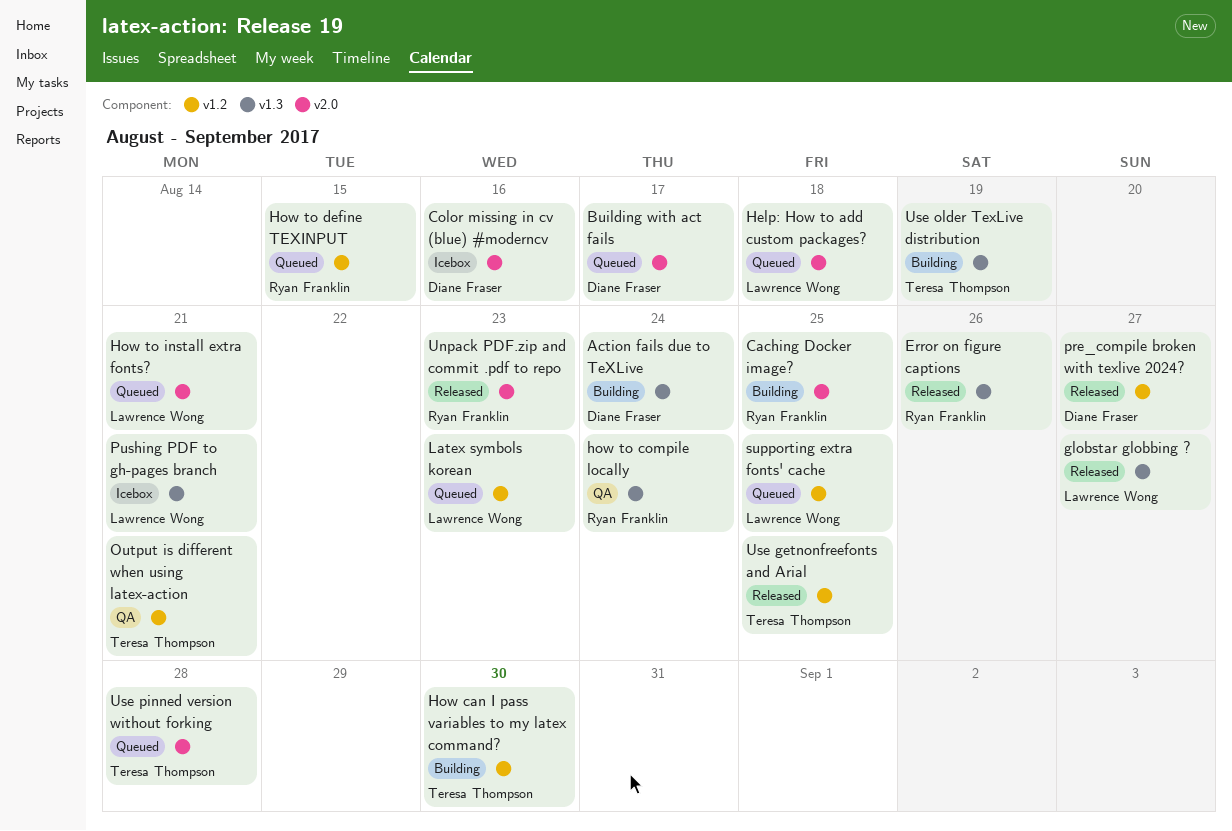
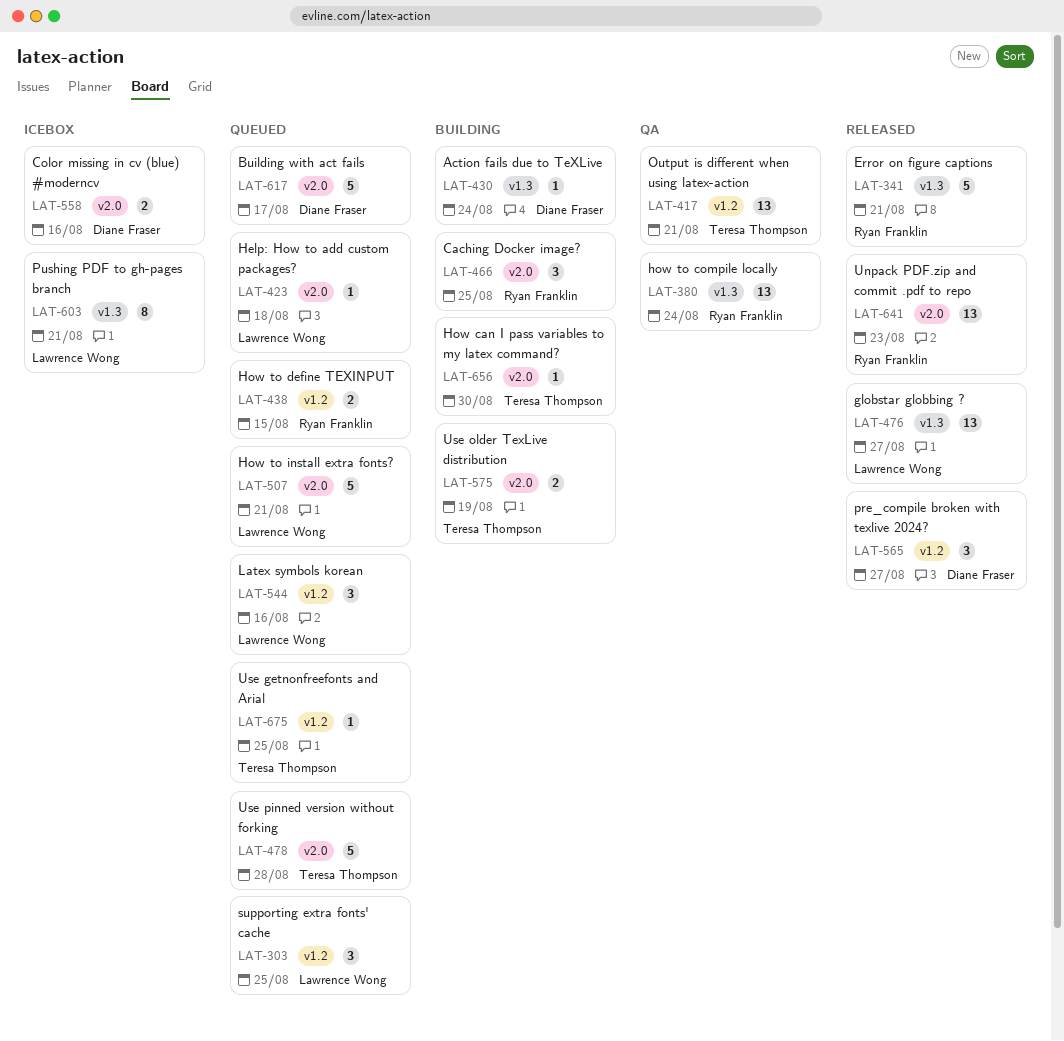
Error on figure captions, due: Aug 26 -> Aug 21
How can I pass variables to my latex command?, label: v1.2 -> v2.0
Latex symbols korean, due: Aug 23 -> Aug 16
Use getnonfreefonts and Arial, status: Released -> Queued
Use older TexLive distribution, label: v1.3 -> v2.0

